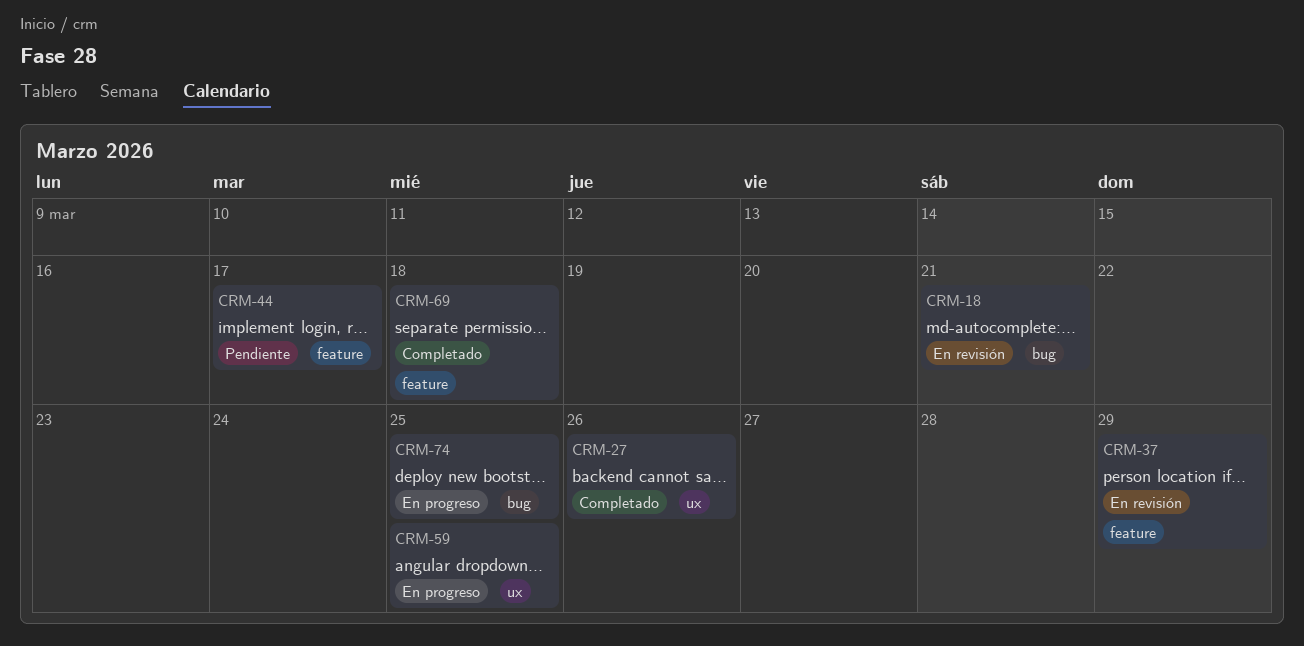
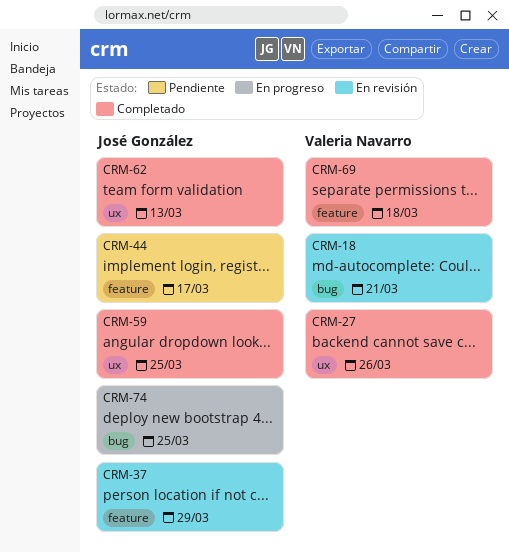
CRM-59, status: En progreso -> Completado
CRM-62: none -> present

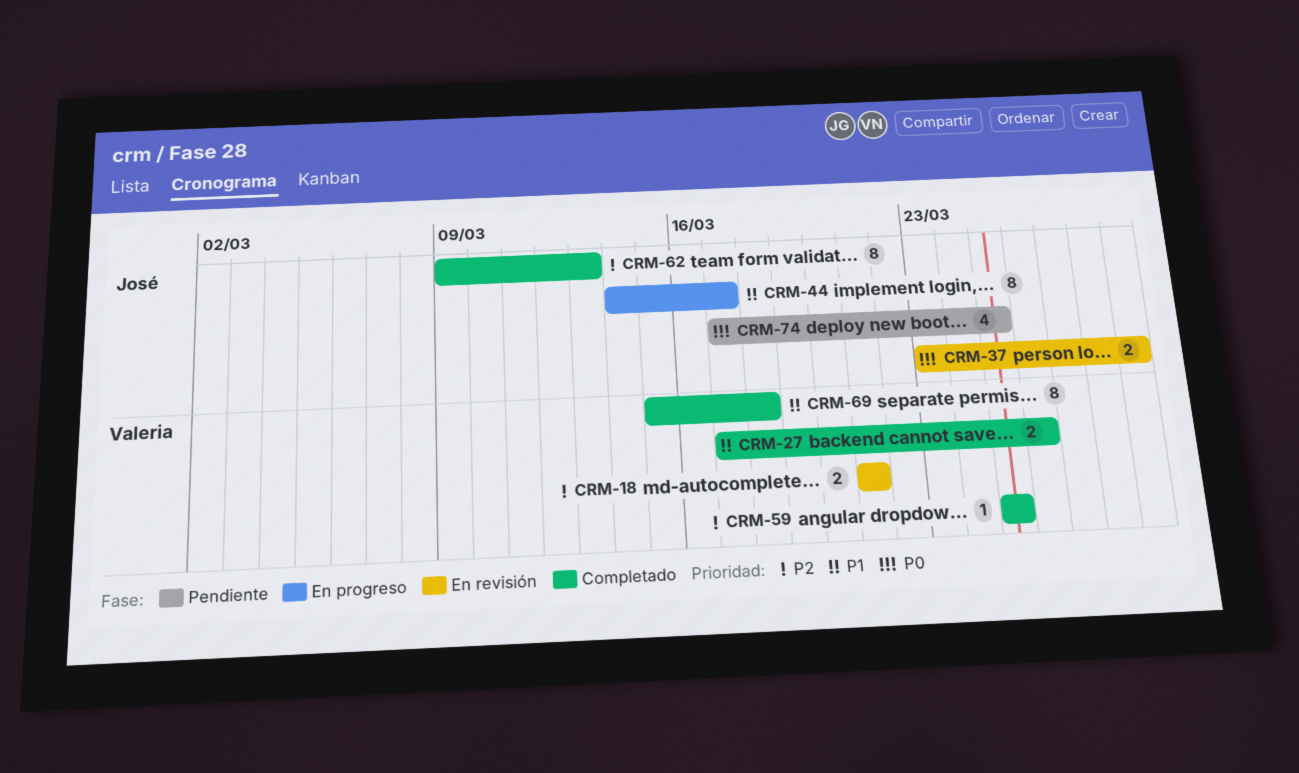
CRM-44, status: Pendiente -> En progreso
CRM-59, owner: José González -> Valeria Navarro
CRM-74, status: En progreso -> Pendiente

